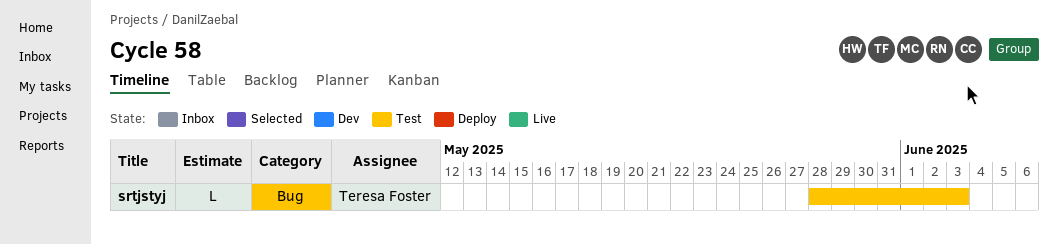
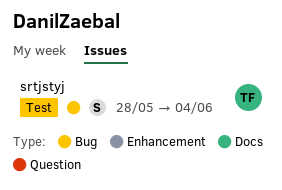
srtjstyj, estimate: L -> S
srtjstyj, due: Jun 3 -> Jun 4

